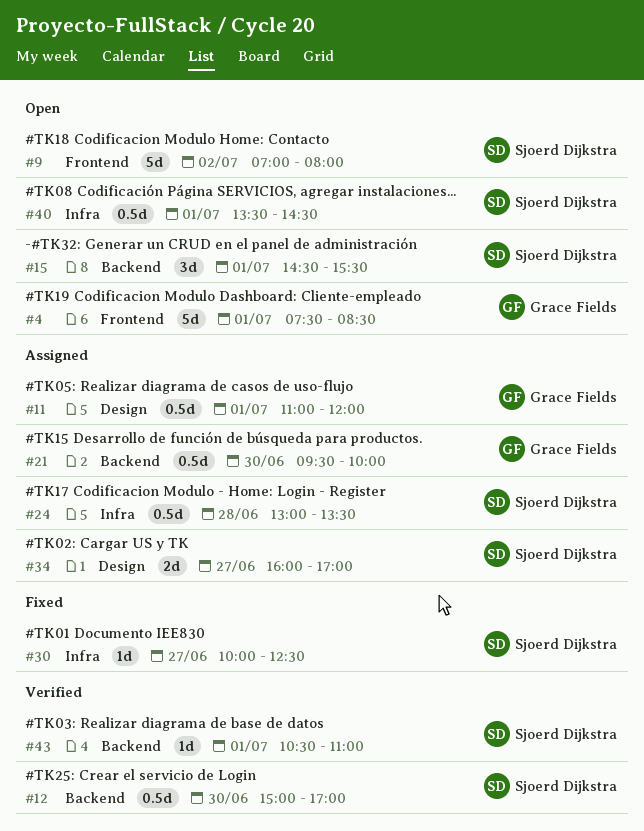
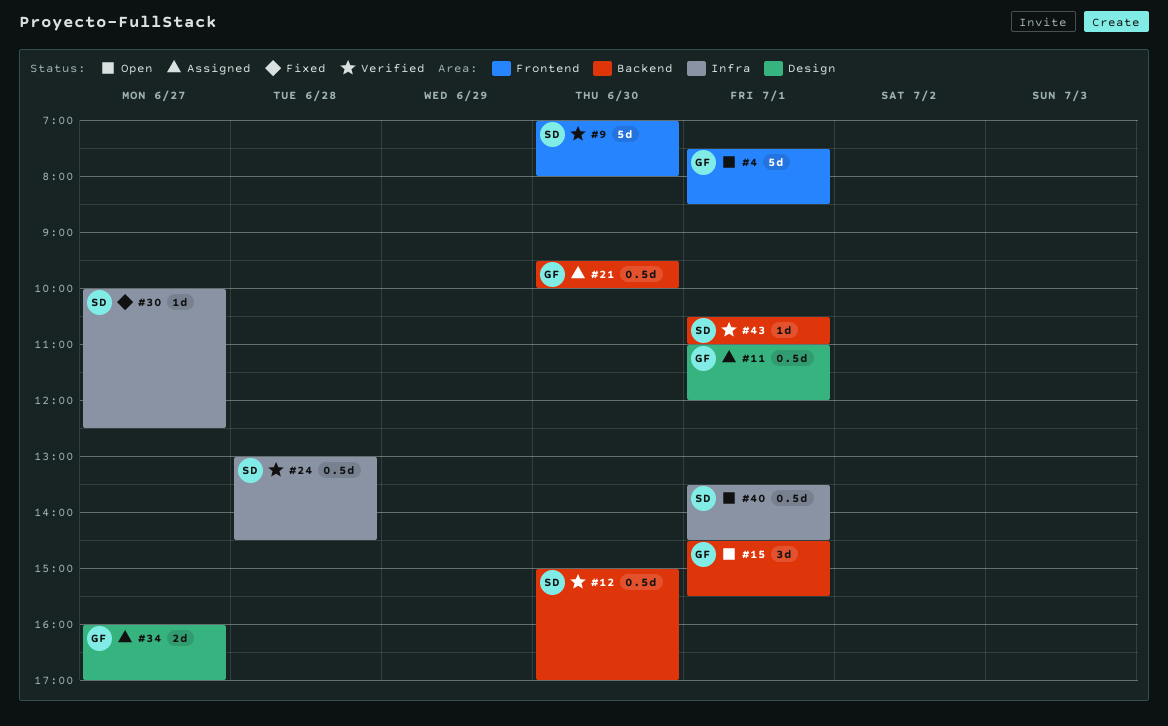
#9, status: Open -> Verified
#9, day: Jul 2 -> Jun 30
#15, owner: Sjoerd Dijkstra -> Grace Fields
#24, status: Assigned -> Verified
#24, ends: 13:30 -> 14:30
#34, owner: Sjoerd Dijkstra -> Grace Fields

